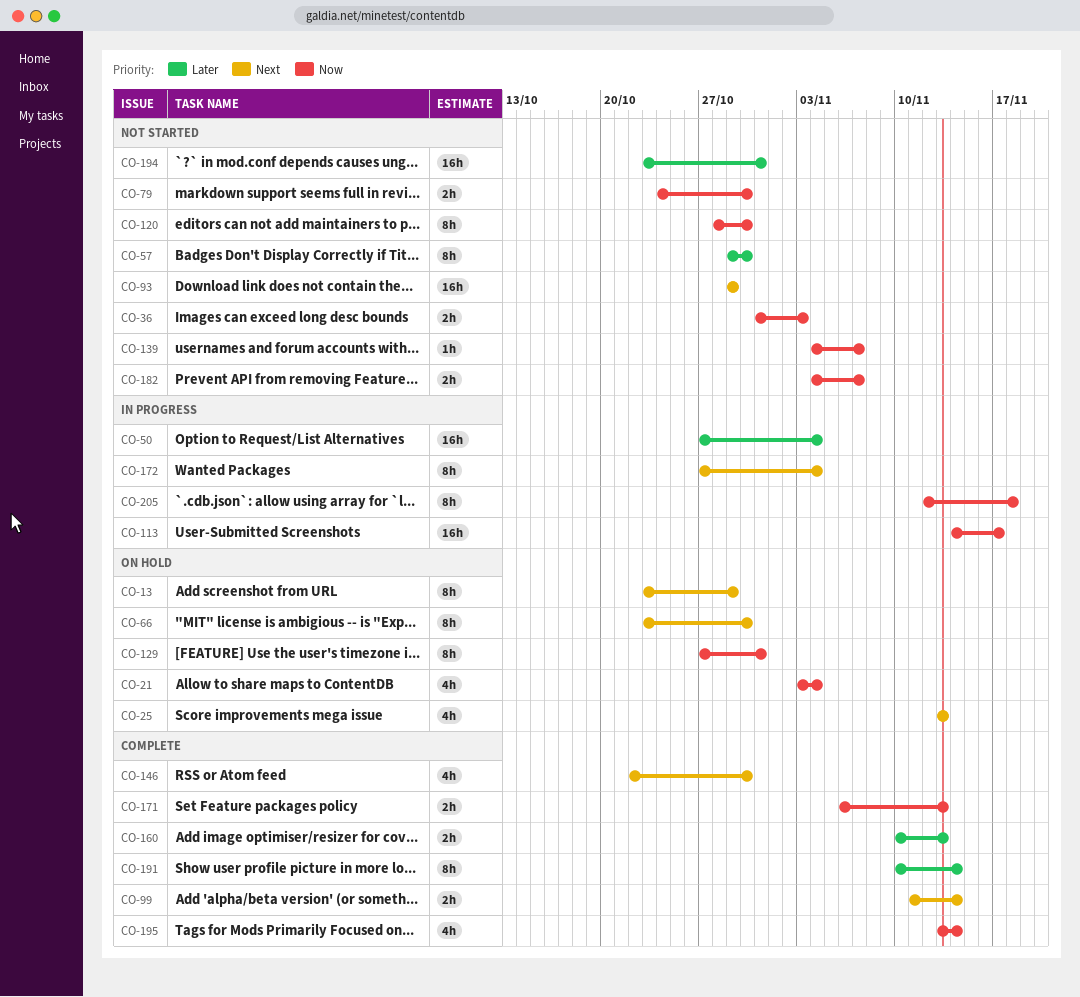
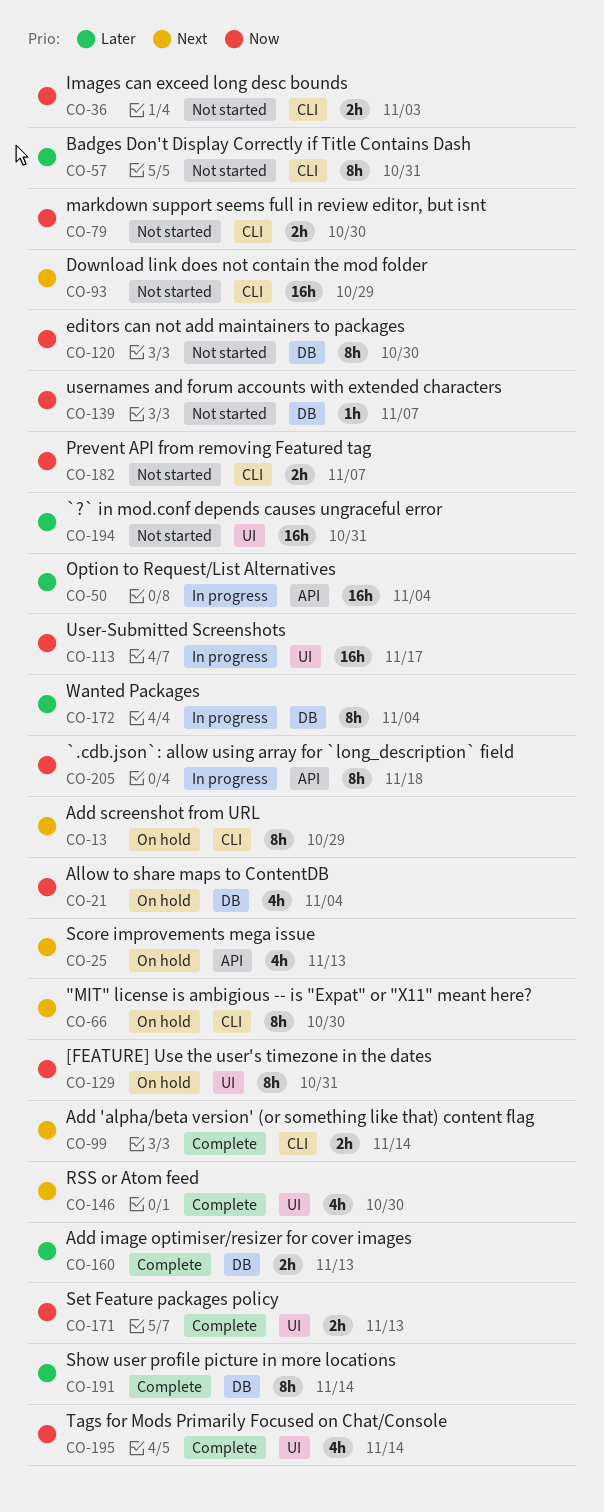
CO-57, due: Oct 30 -> Oct 31
CO-172, priority: Next -> Later

